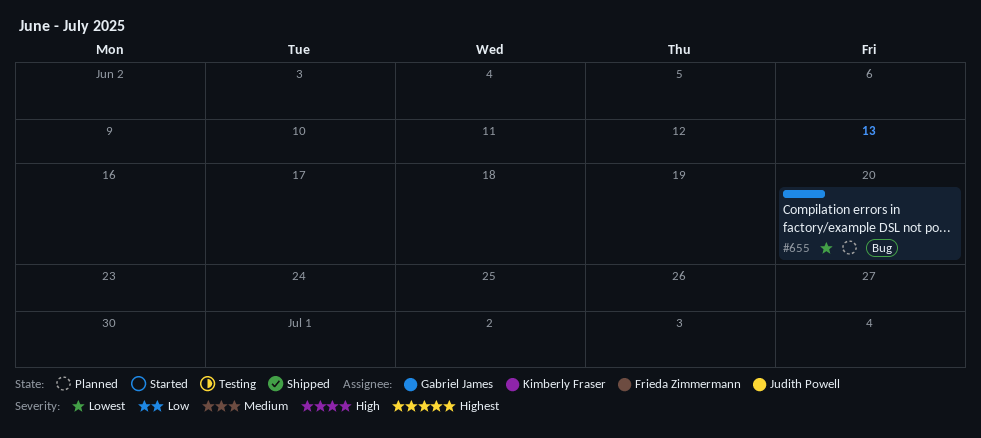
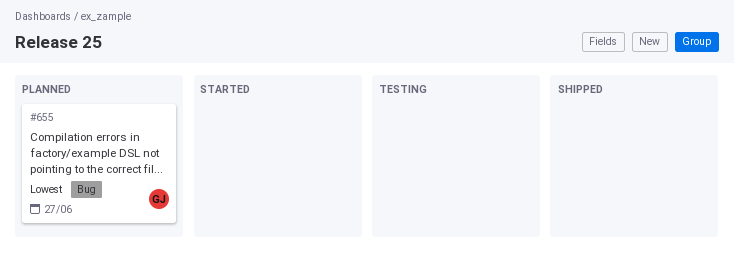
#655, due: Jun 20 -> Jun 27

